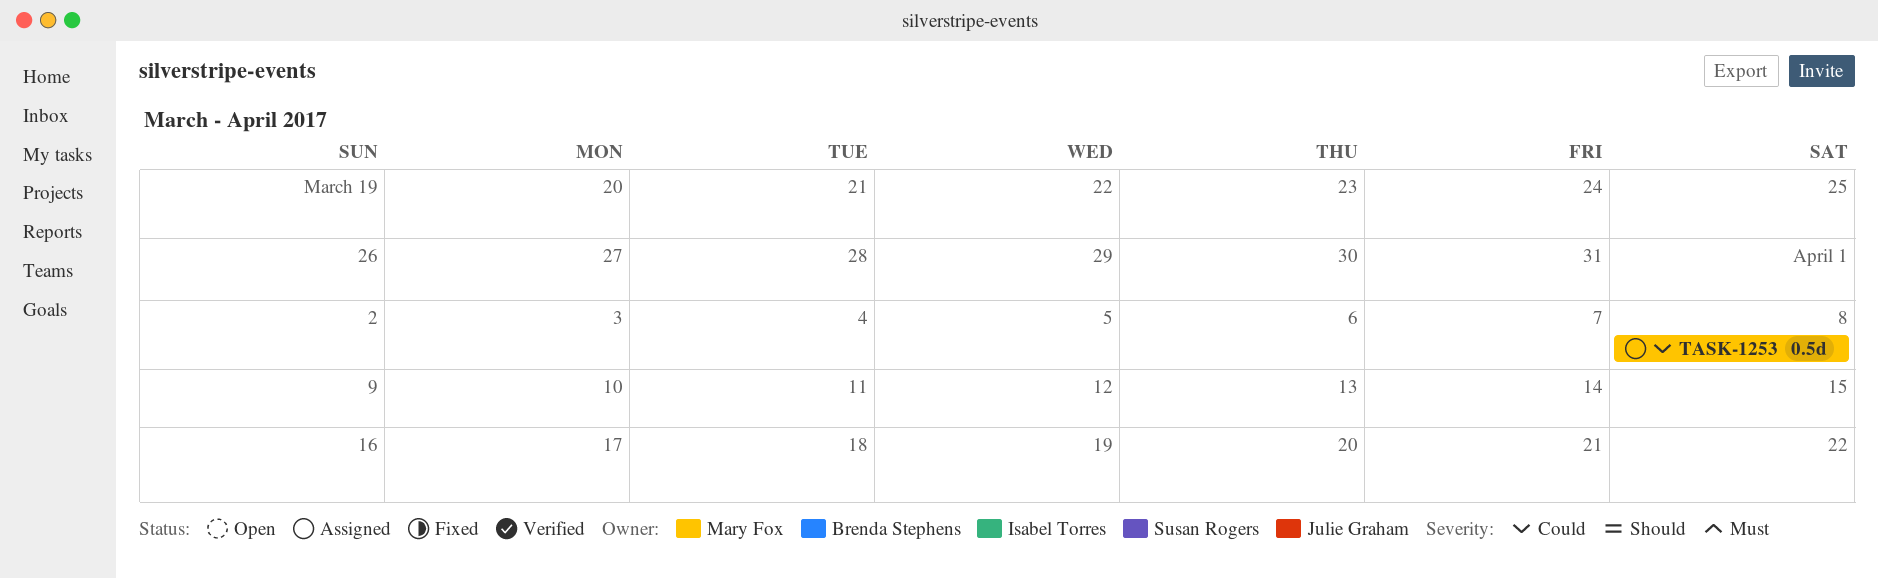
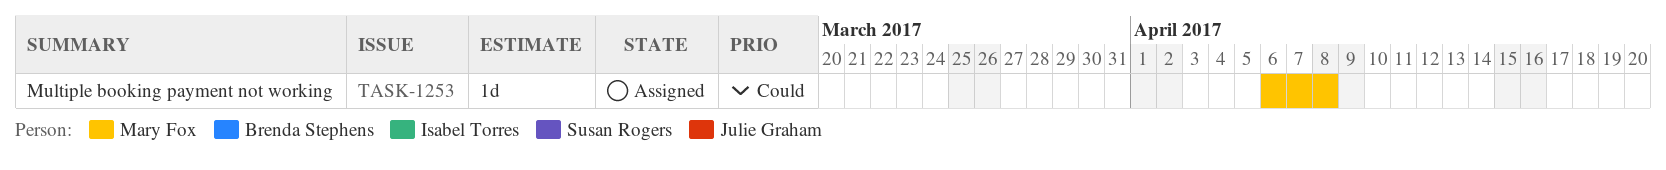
TASK-1253, estimate: 0.5d -> 1d
TASK-1253, start: Apr 8 -> Apr 6

